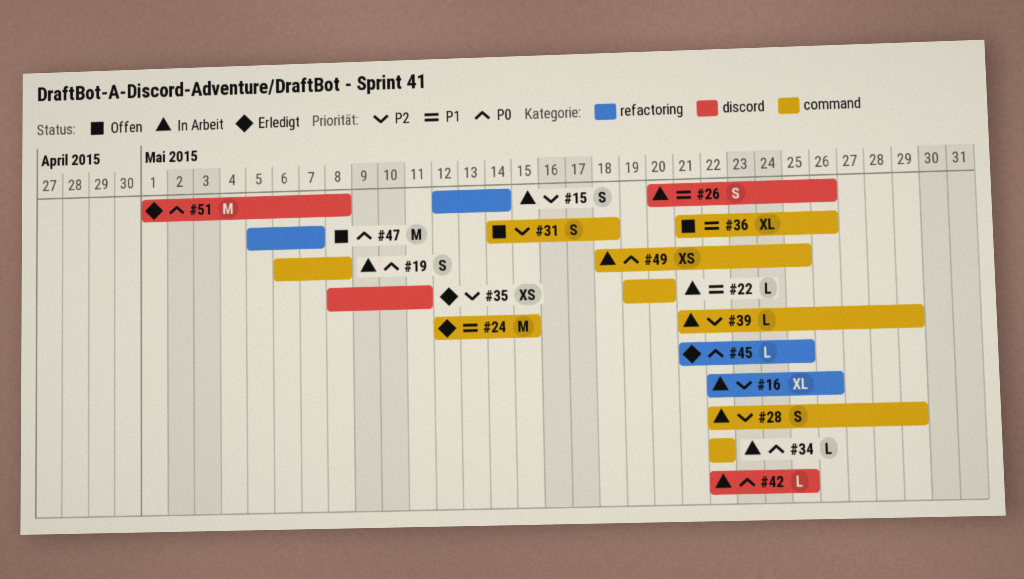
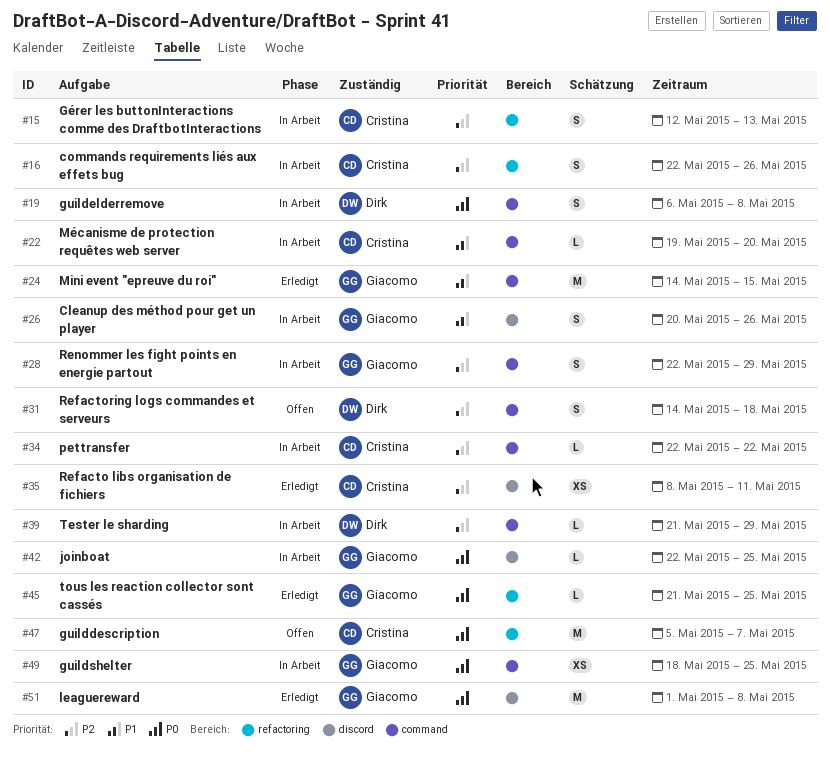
#15, due: May 14 -> May 13
#16, estimate: XL -> S
#24, start: May 12 -> May 14
#34, priority: P0 -> P2
#36: present -> none

